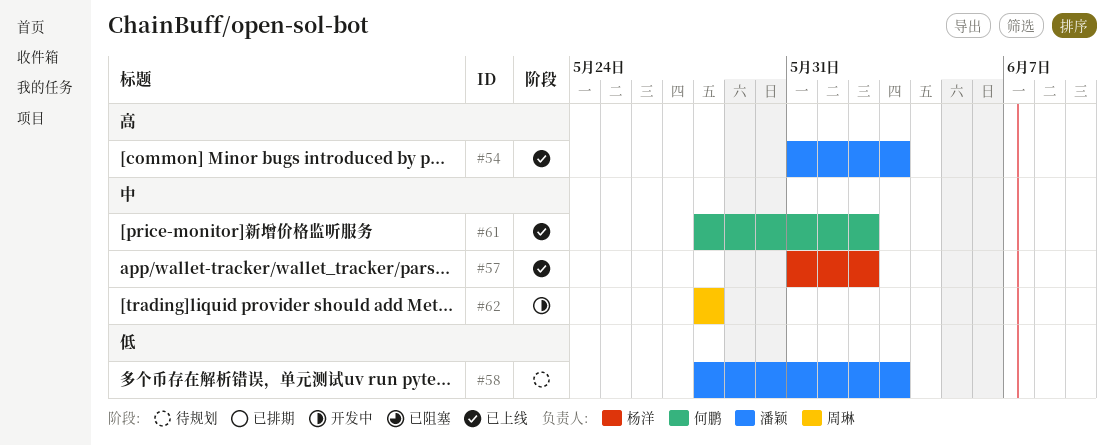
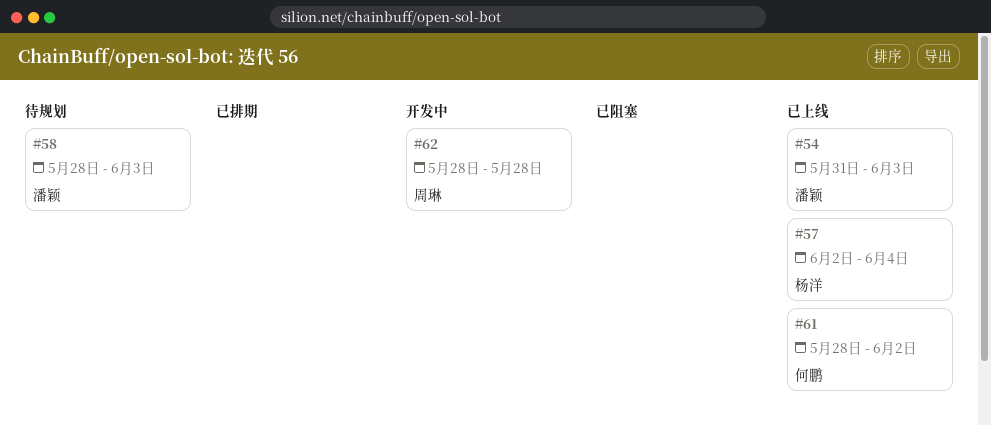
#57, start: May 31 -> Jun 2
#57, due: Jun 2 -> Jun 4

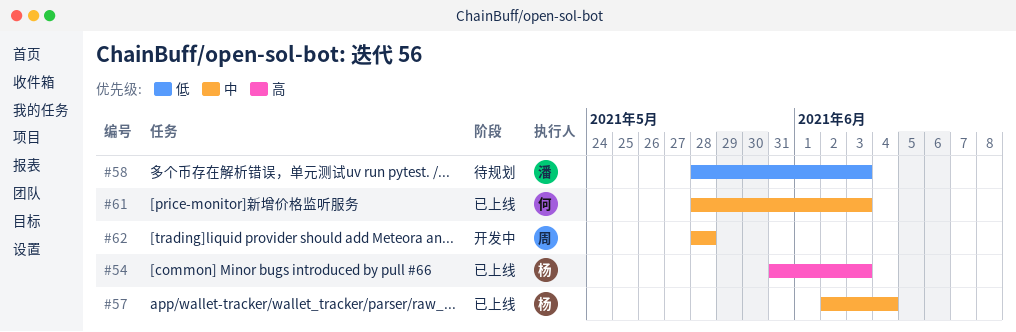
#54, owner: 潘颖 -> 杨洋
#61, due: Jun 2 -> Jun 3

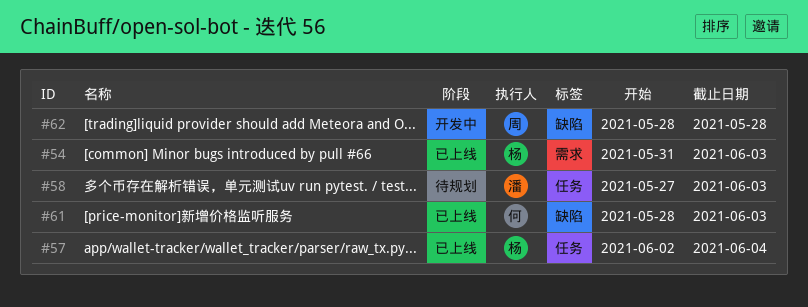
#58, start: May 28 -> May 27

